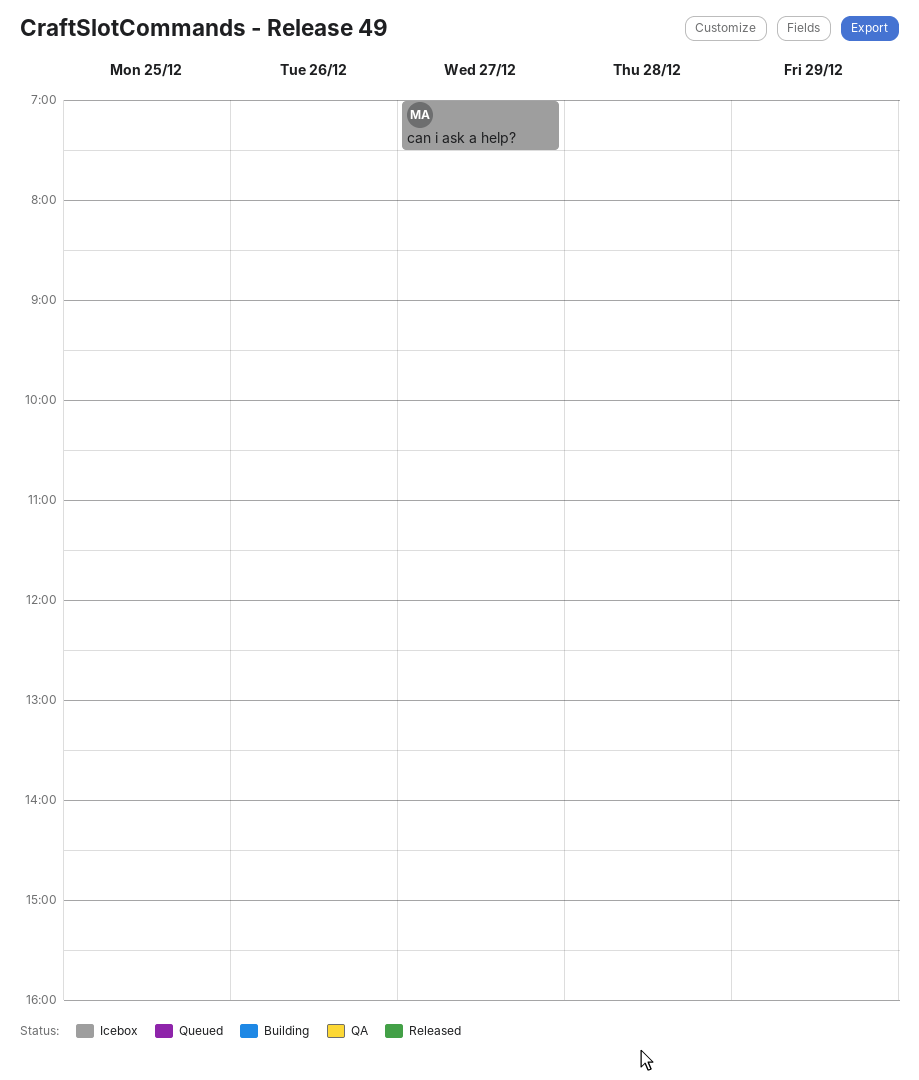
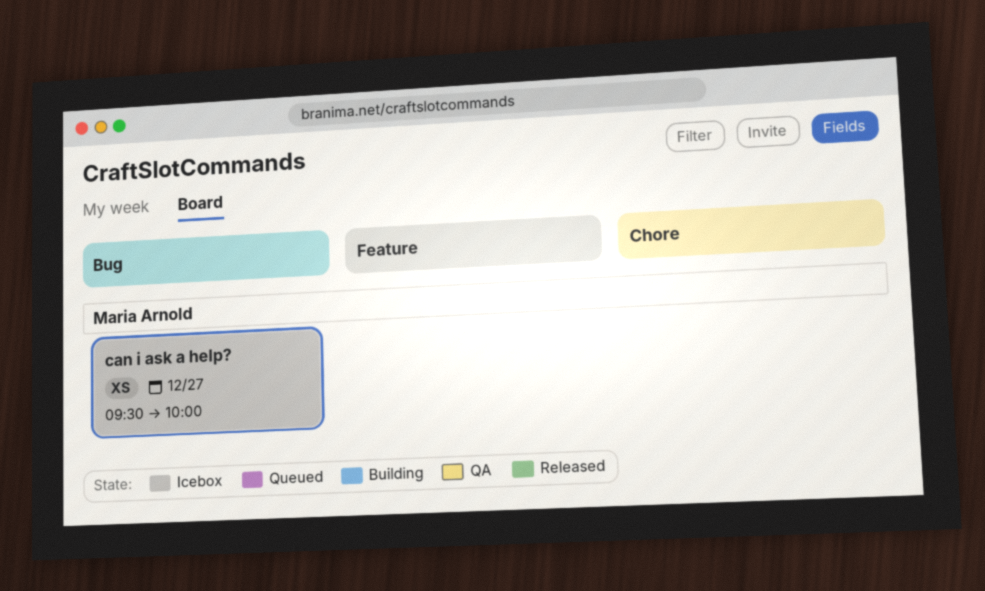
can i ask a help?, begins: 07:00 -> 09:30
can i ask a help?, ends: 07:30 -> 10:00

